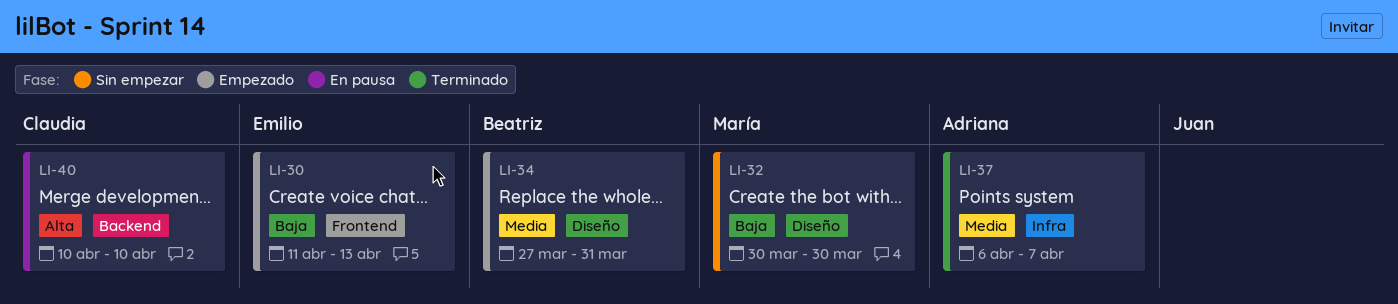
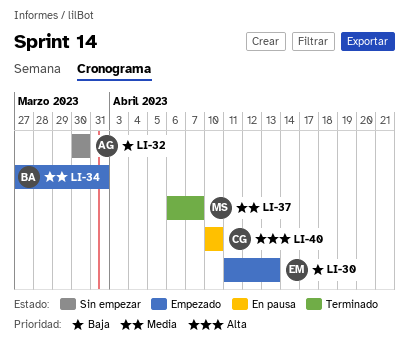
LI-32, owner: María -> Adriana
LI-37, owner: Adriana -> María

